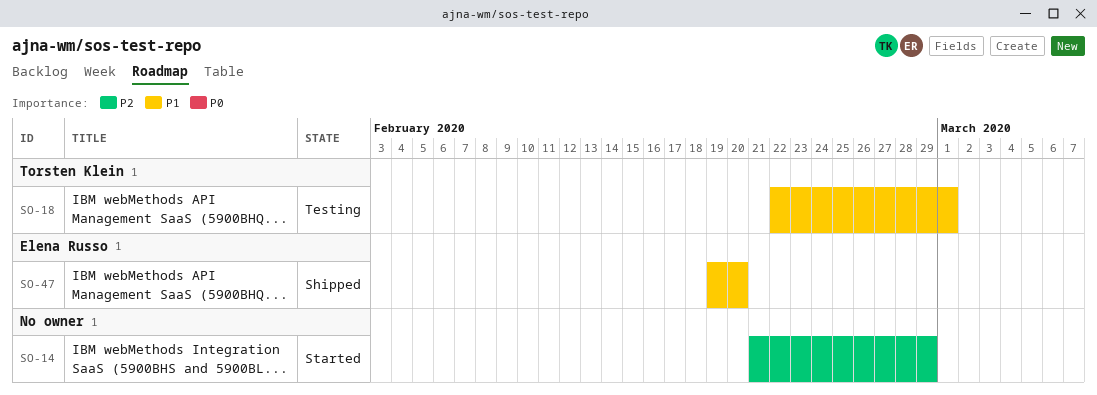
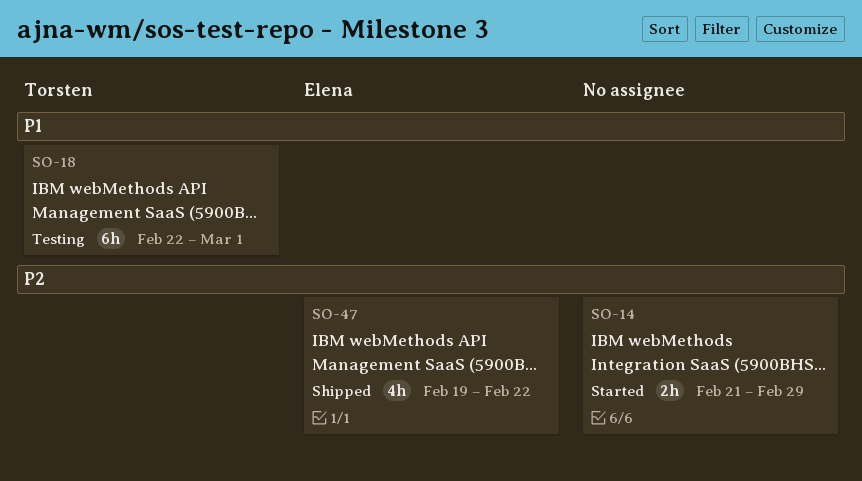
SO-47, priority: P1 -> P2
SO-47, due: Feb 20 -> Feb 22

